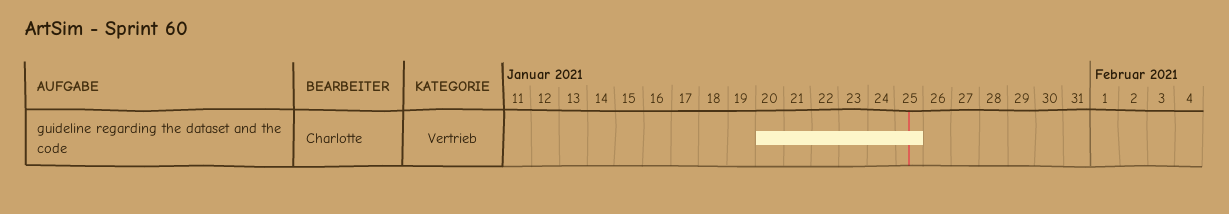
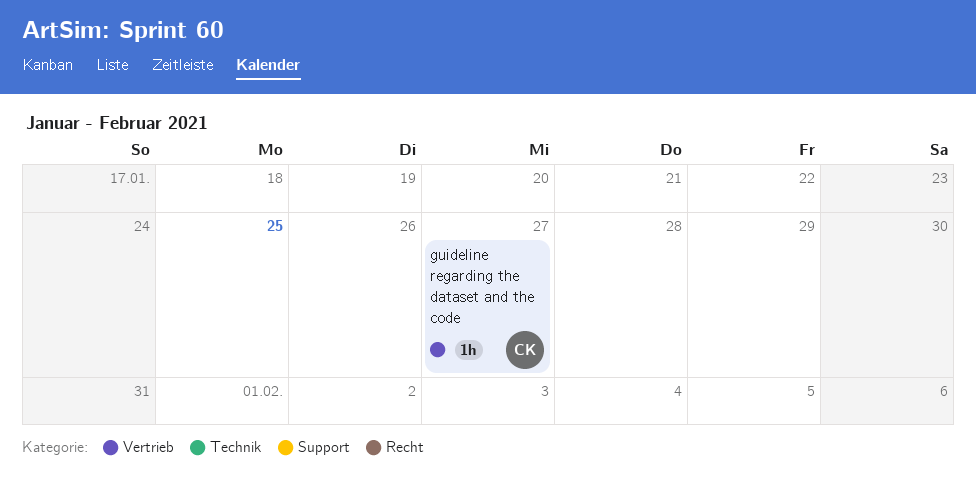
guideline regarding the dataset and the code, due: Jan 25 -> Jan 27

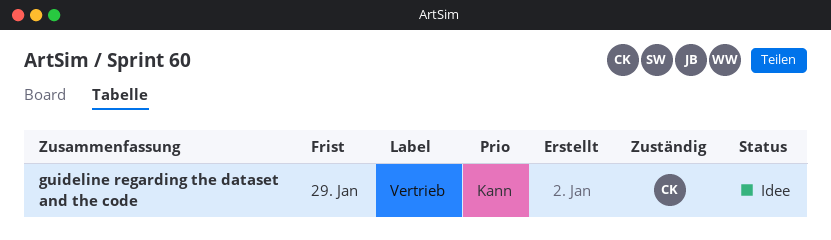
guideline regarding the dataset and the code, due: Jan 27 -> Jan 29

